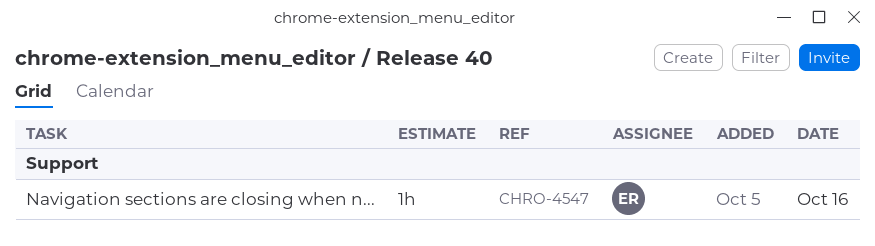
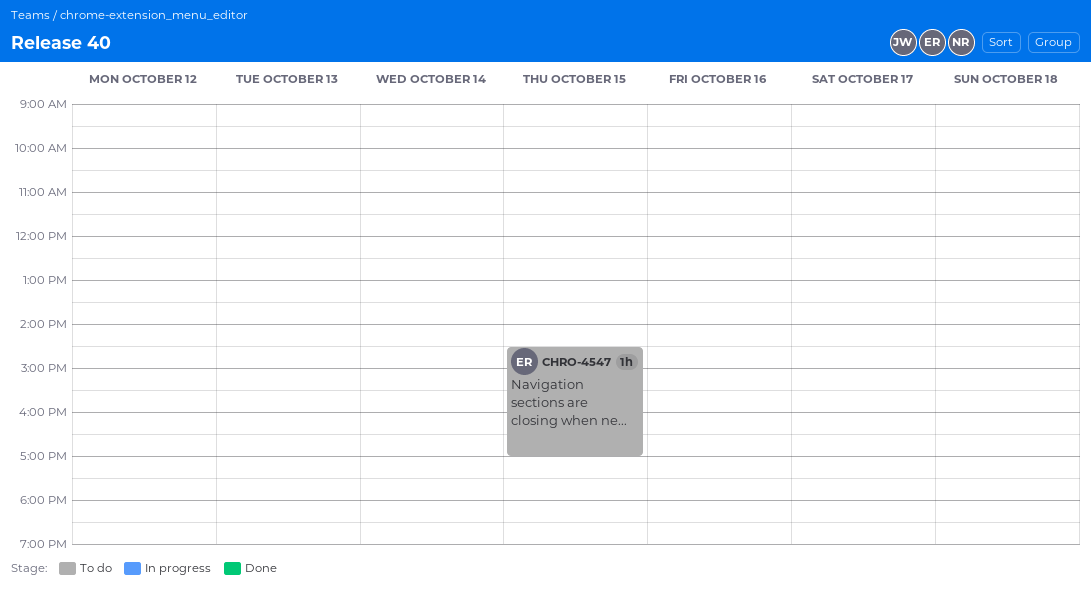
CHRO-4547, day: Oct 16 -> Oct 15

